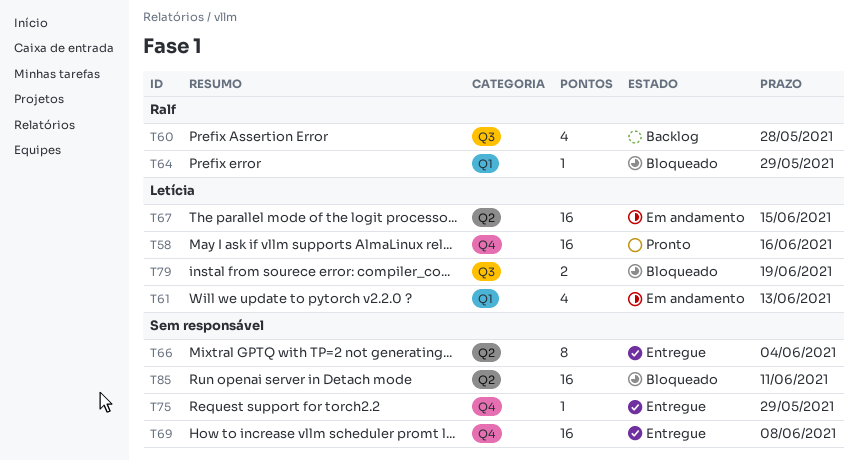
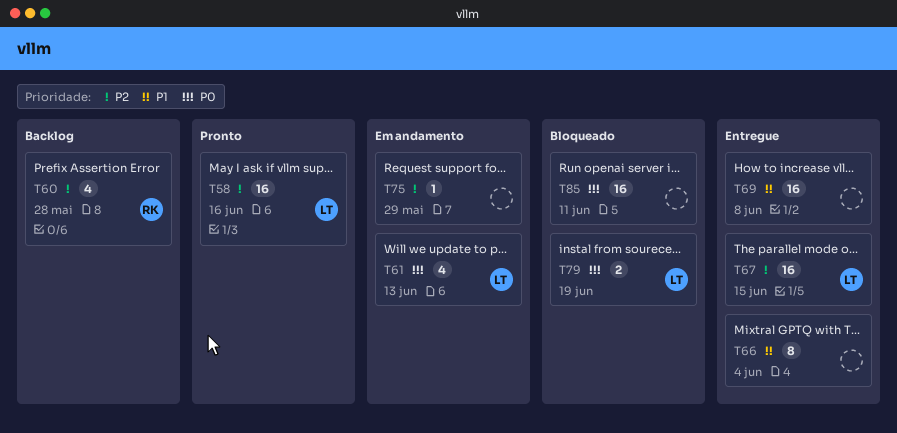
T64: present -> none
T67, status: Em andamento -> Entregue
T75, status: Entregue -> Em andamento

